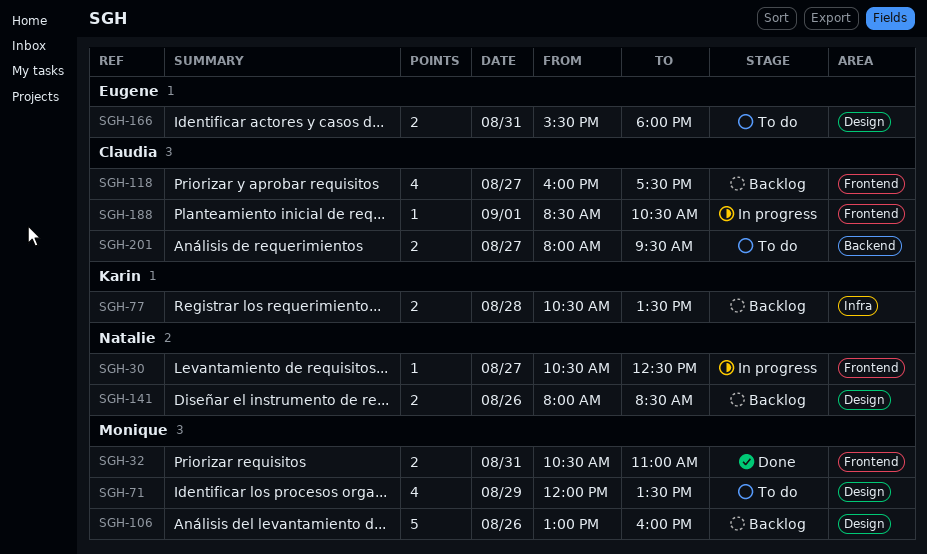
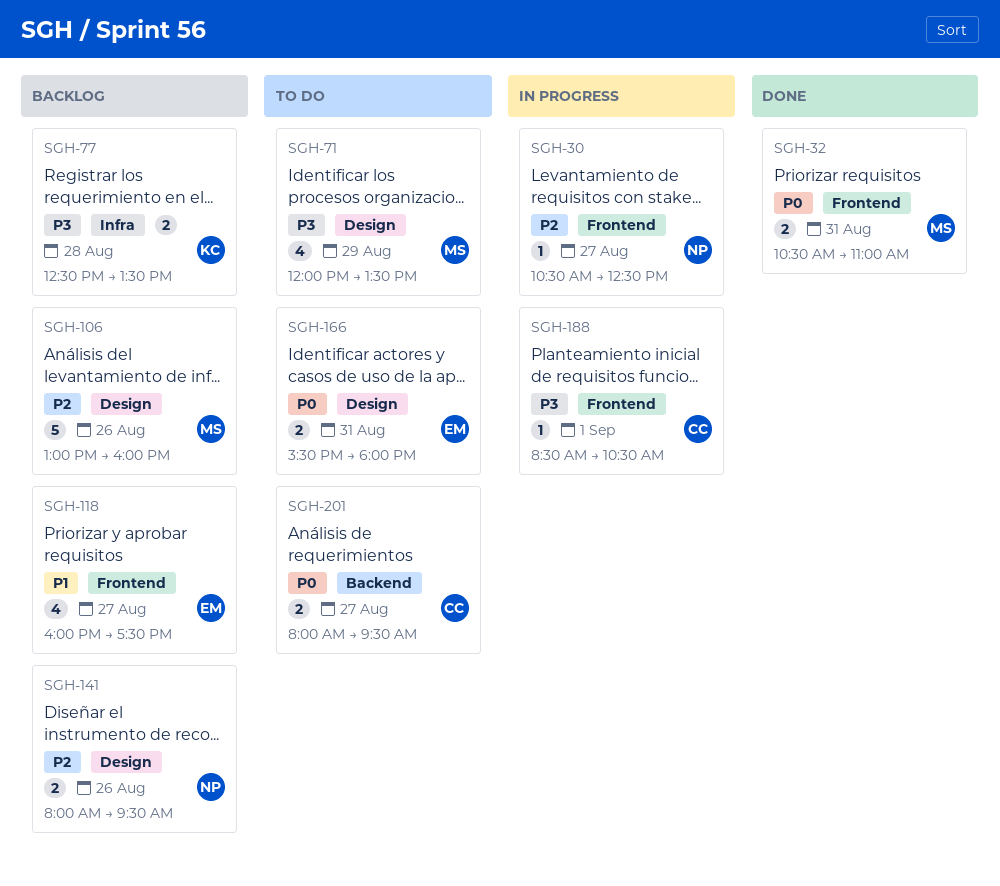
SGH-77, begins: 10:30 -> 12:30
SGH-118, owner: Claudia -> Eugene
SGH-141, ends: 08:30 -> 09:30

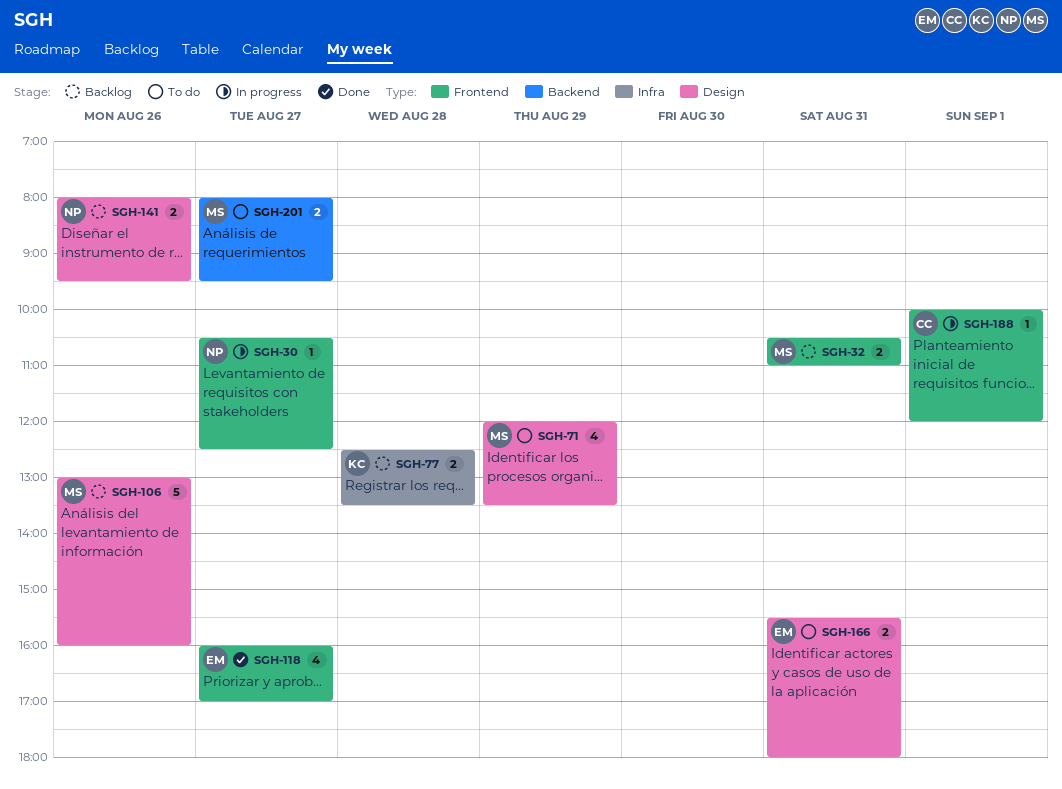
SGH-32, status: Done -> Backlog
SGH-118, status: Backlog -> Done
SGH-118, ends: 17:30 -> 17:00
SGH-188, begins: 08:30 -> 10:00
SGH-188, ends: 10:30 -> 12:00
SGH-201, owner: CC -> MS

